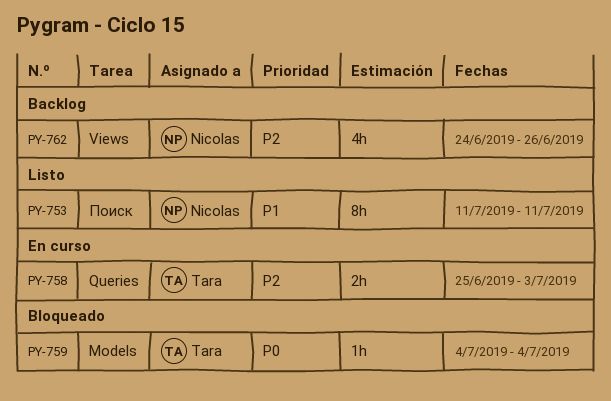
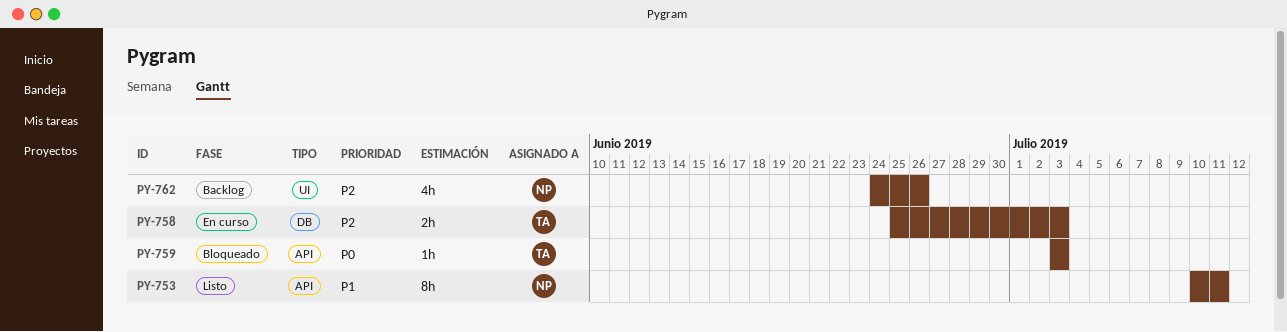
PY-753, start: Jul 11 -> Jul 10
PY-759, start: Jul 4 -> Jul 3
PY-759, due: Jul 4 -> Jul 3

